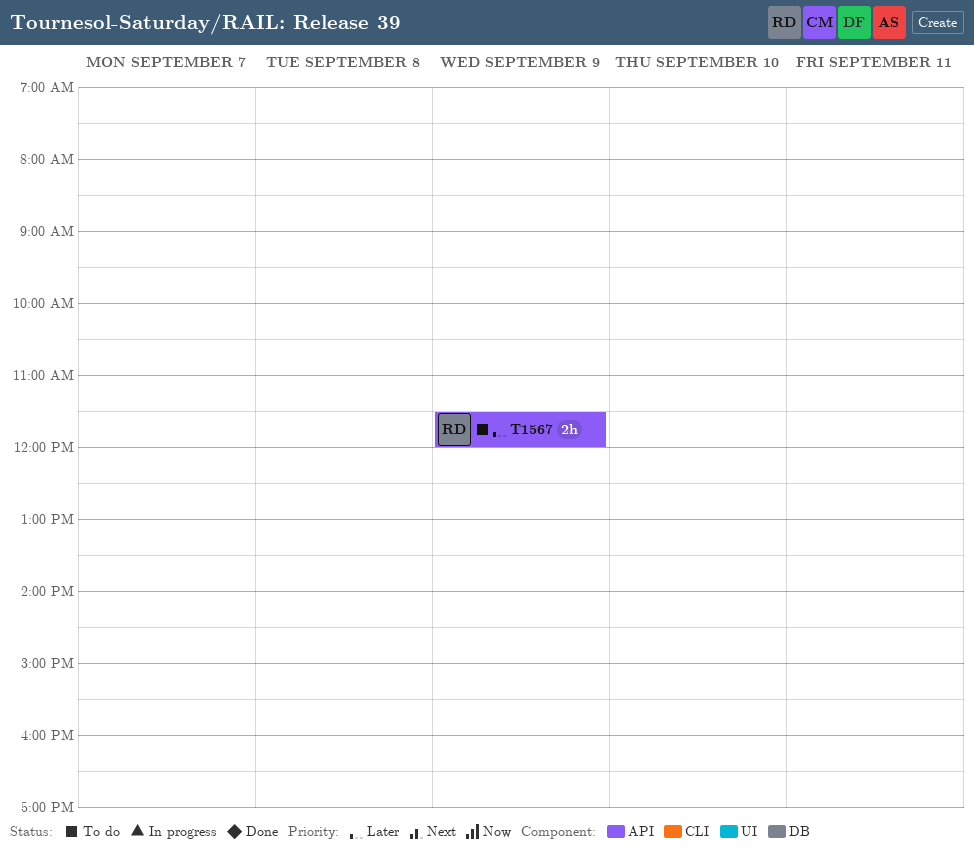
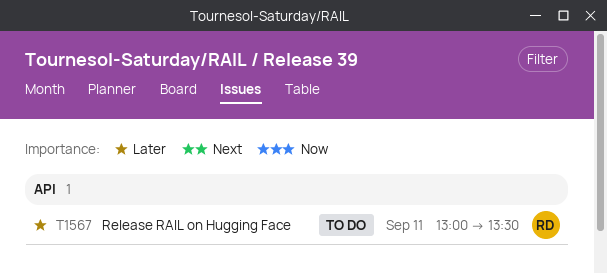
T1567, day: Sep 9 -> Sep 11
T1567, begins: 11:30 -> 13:00
T1567, ends: 12:00 -> 13:30

